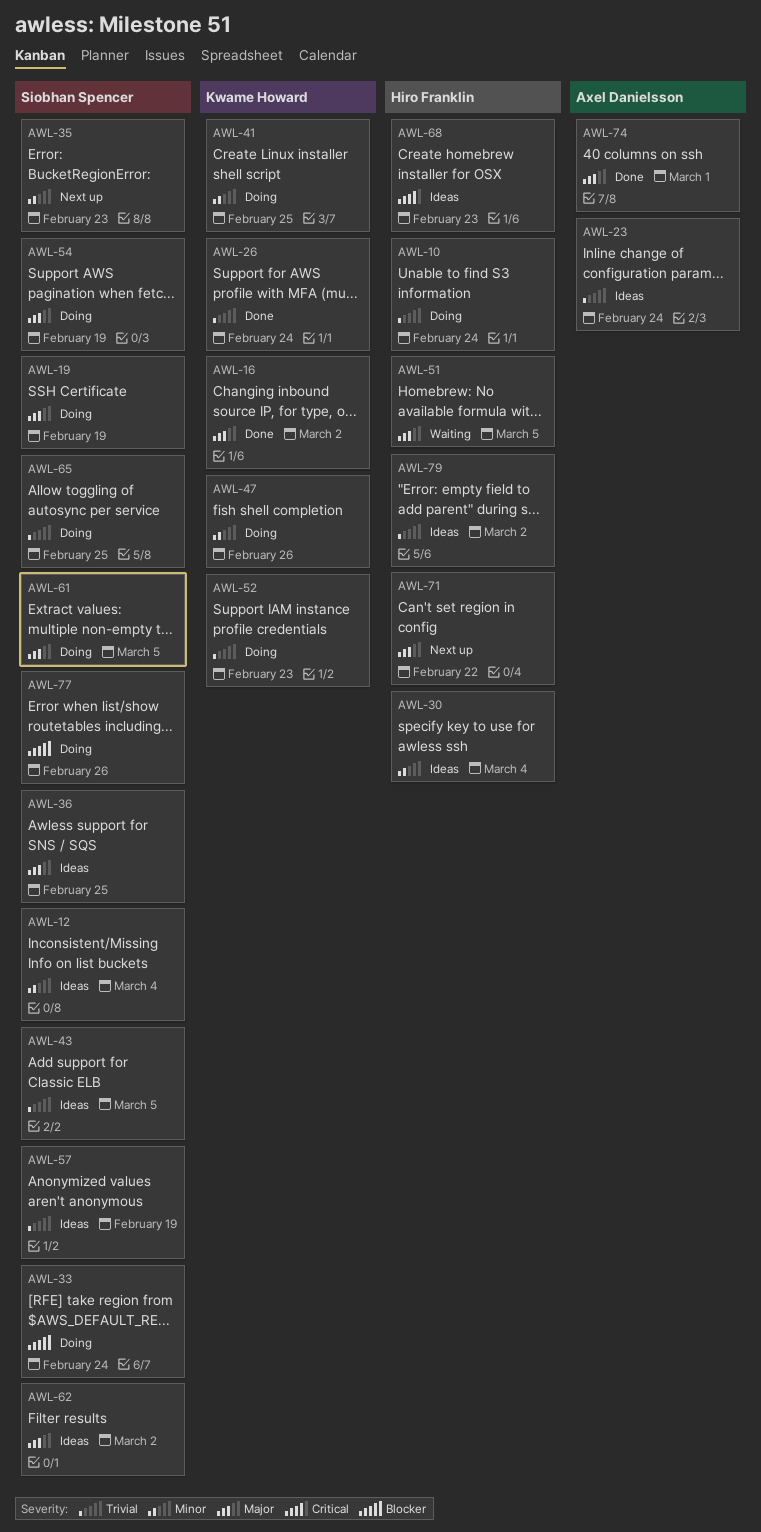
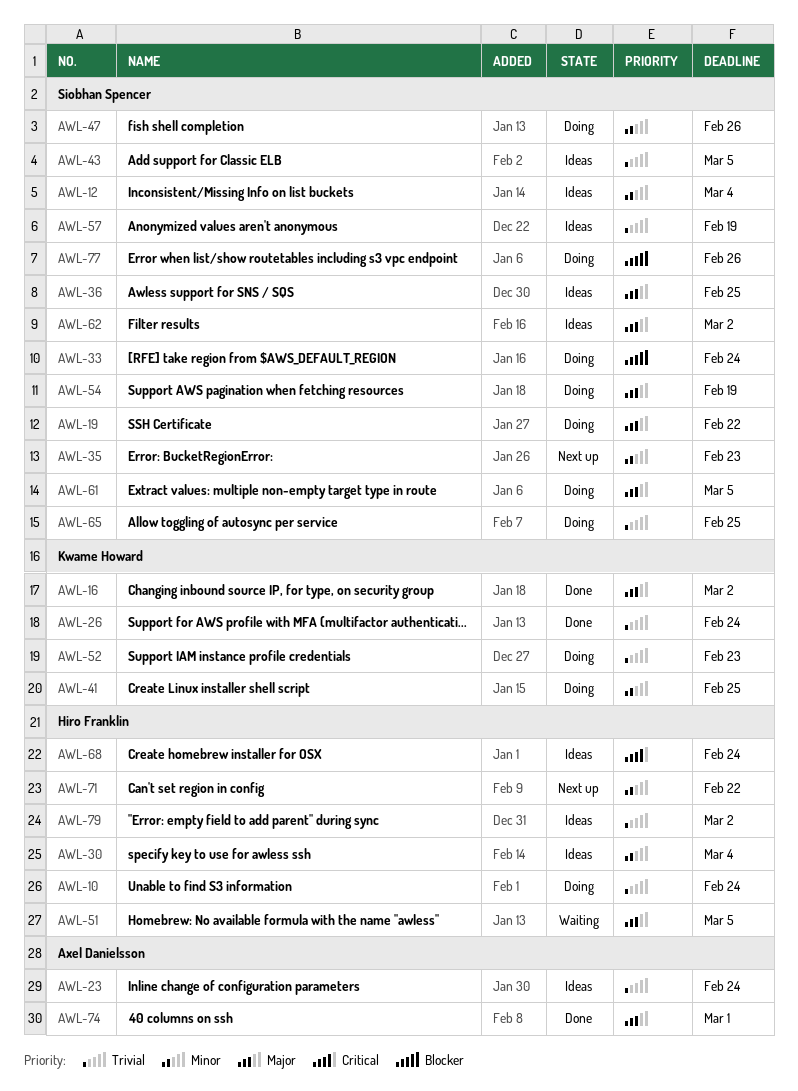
AWL-19, due: Feb 19 -> Feb 22
AWL-47, owner: Kwame Howard -> Siobhan Spencer
AWL-68, due: Feb 23 -> Feb 24
AWL-71, priority: Major -> Minor

